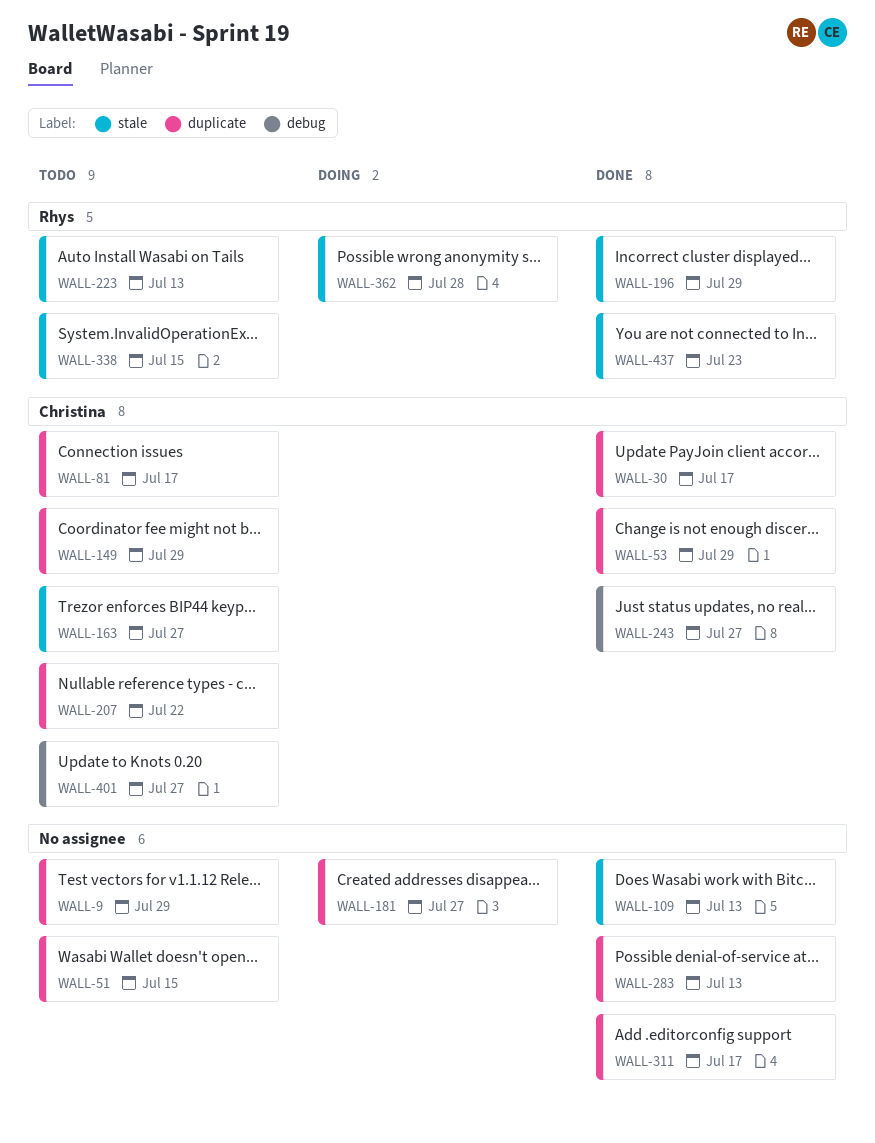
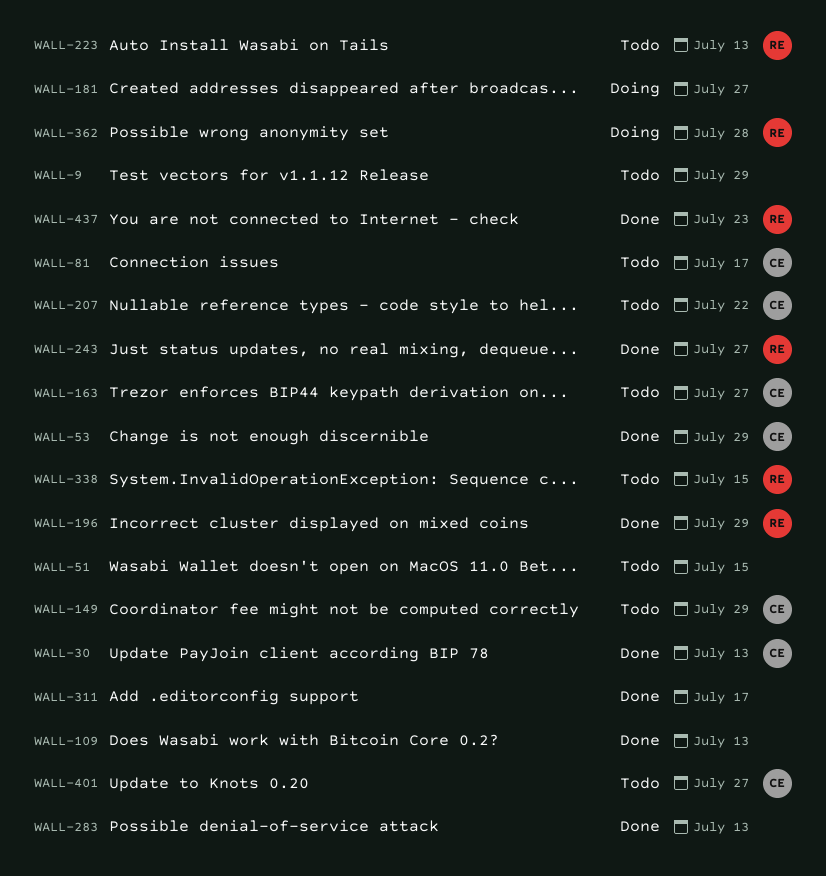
WALL-30, due: Jul 17 -> Jul 13
WALL-243, owner: Christina -> Rhys

